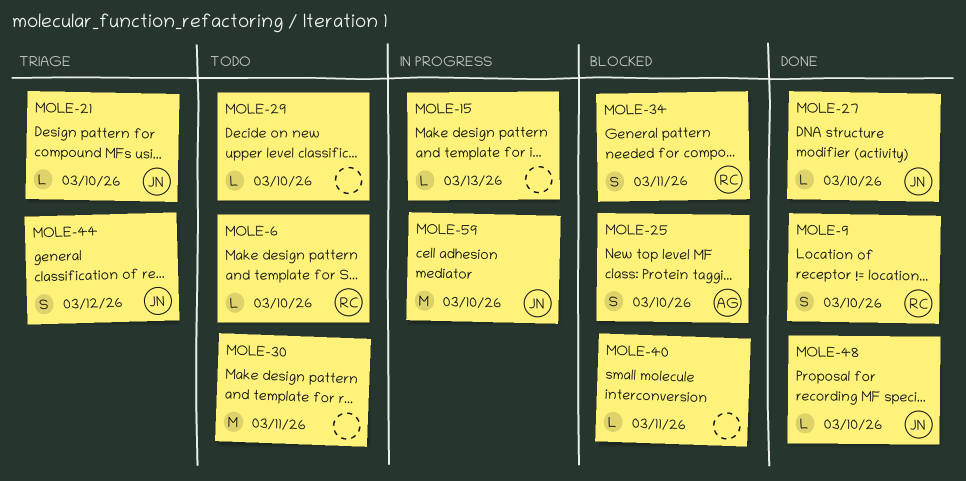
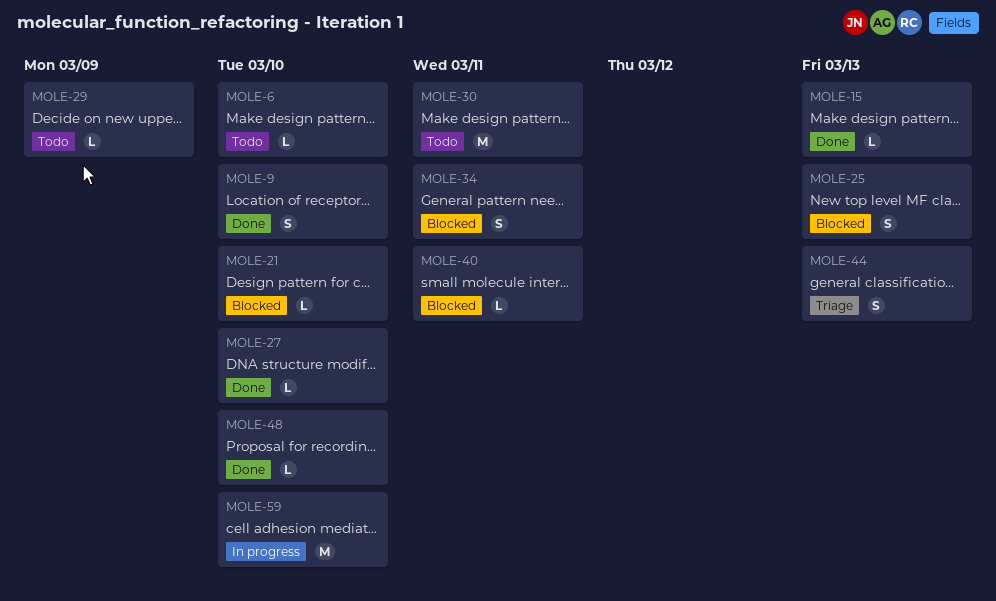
MOLE-15, status: In progress -> Done
MOLE-21, status: Triage -> Blocked
MOLE-25, due: Mar 10 -> Mar 13
MOLE-29, due: Mar 10 -> Mar 9
MOLE-44, due: Mar 12 -> Mar 13

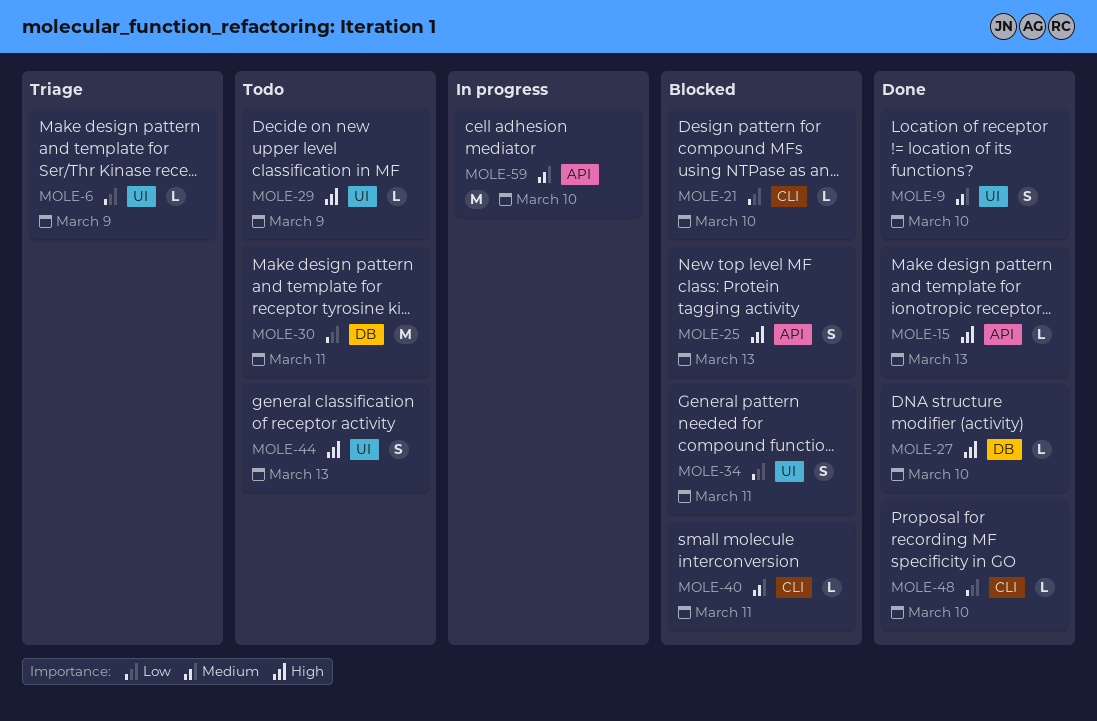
MOLE-6, status: Todo -> Triage
MOLE-6, due: Mar 10 -> Mar 9
MOLE-44, status: Triage -> Todo

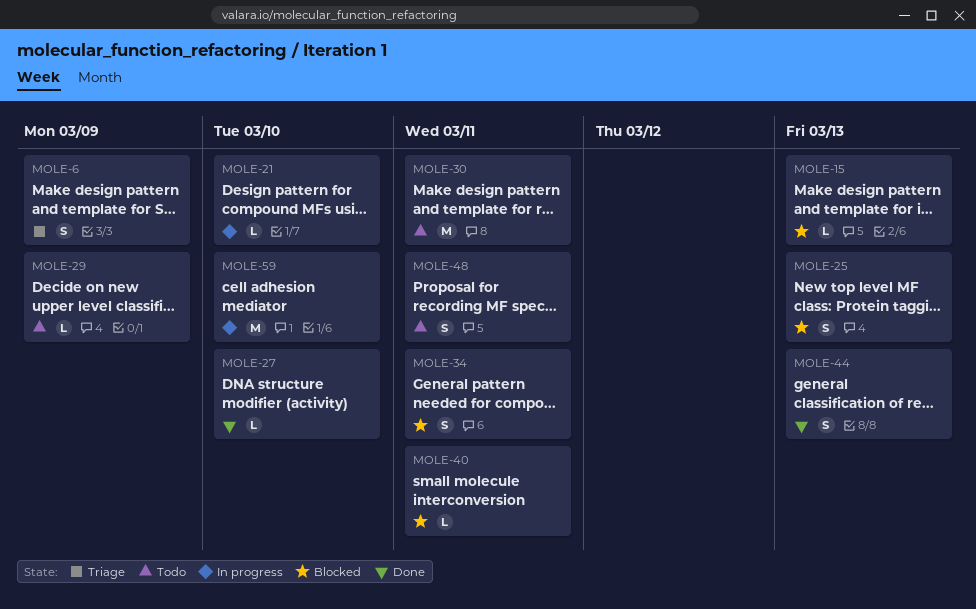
MOLE-6, estimate: L -> S
MOLE-9: present -> none
MOLE-15, status: Done -> Blocked
MOLE-21, status: Blocked -> In progress
MOLE-44, status: Todo -> Done
MOLE-48, status: Done -> Todo
MOLE-48, estimate: L -> S
MOLE-48, due: Mar 10 -> Mar 11

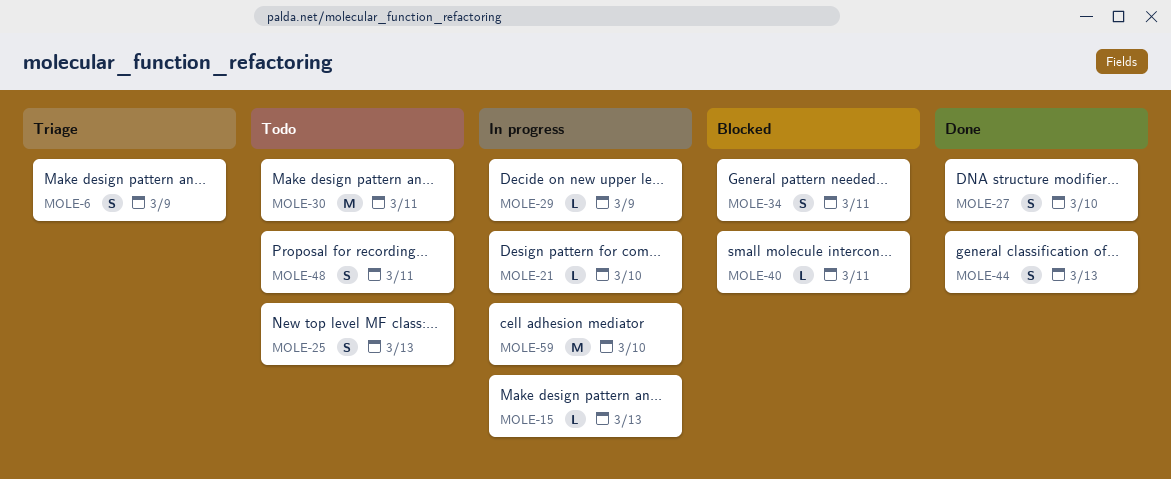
MOLE-15, status: Blocked -> In progress
MOLE-25, status: Blocked -> Todo
MOLE-27, estimate: L -> S
MOLE-29, status: Todo -> In progress

